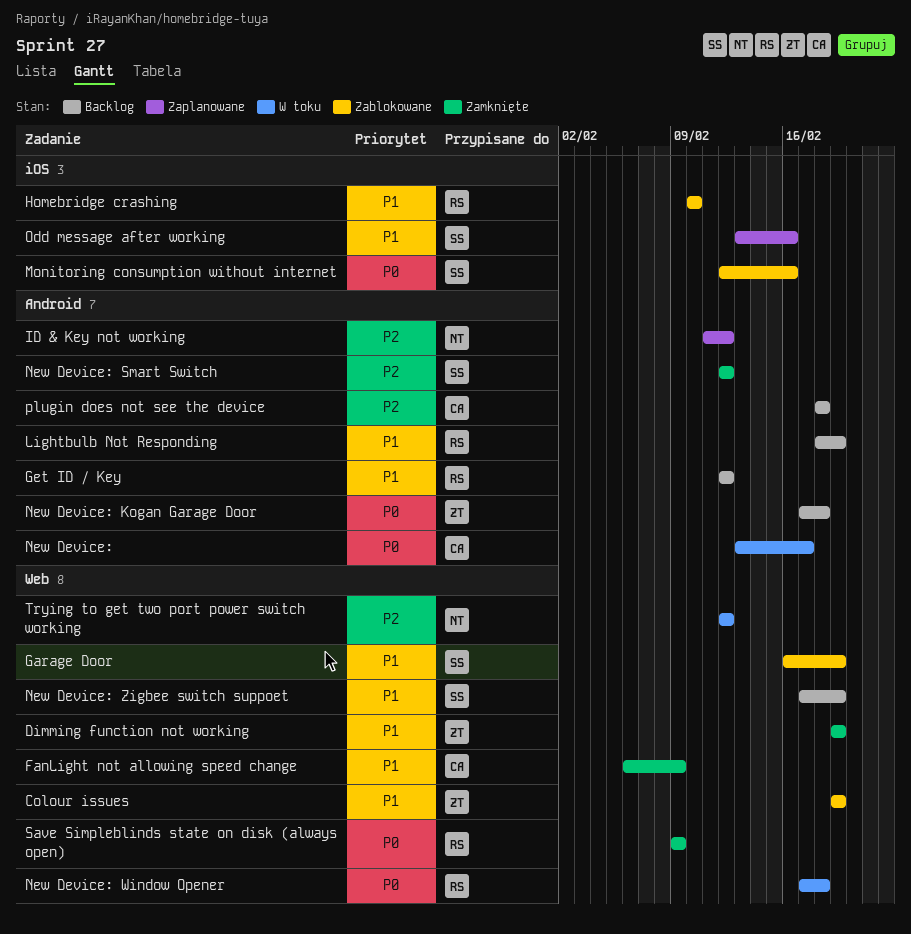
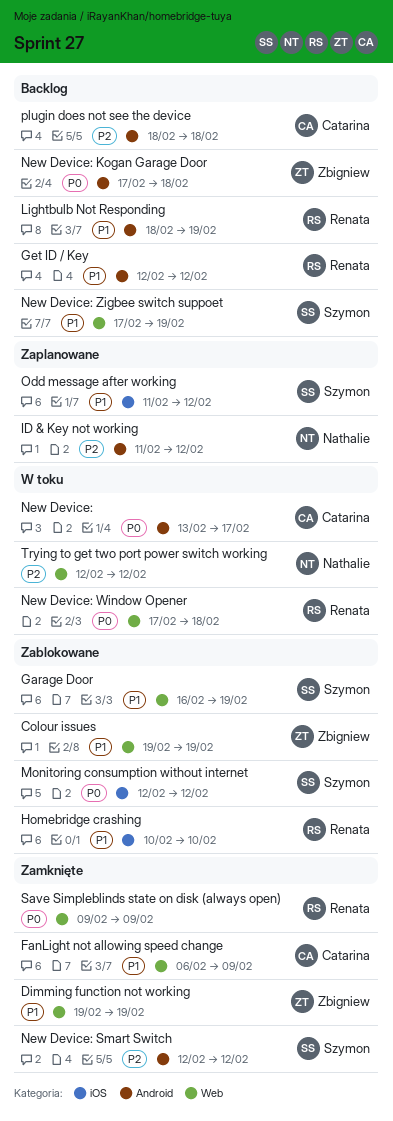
Monitoring consumption without internet, due: Feb 16 -> Feb 12
Odd message after working, start: Feb 13 -> Feb 11
Odd message after working, due: Feb 16 -> Feb 12

